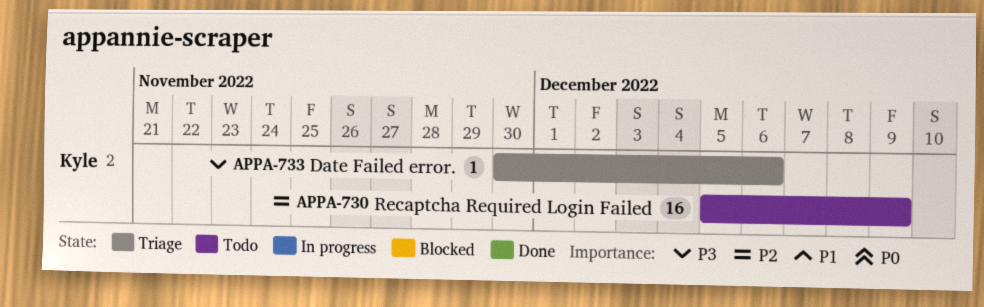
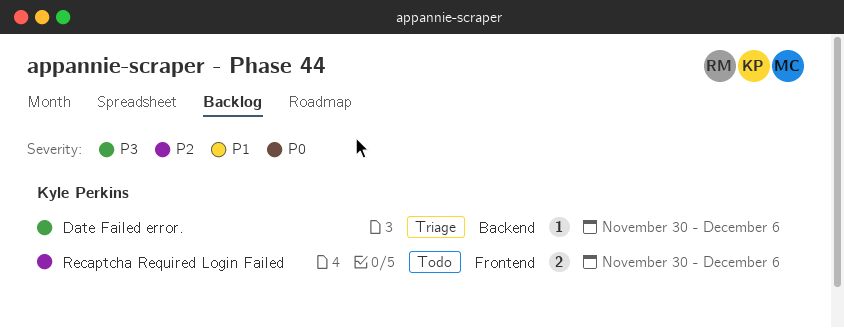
Recaptcha Required Login Failed, estimate: 16 -> 2
Recaptcha Required Login Failed, start: Dec 5 -> Nov 30
Recaptcha Required Login Failed, due: Dec 9 -> Dec 6

